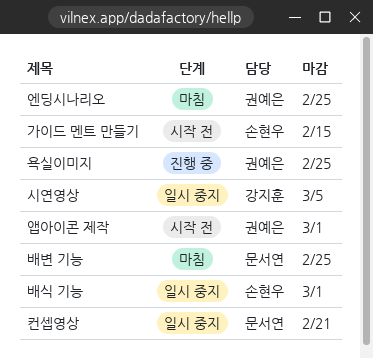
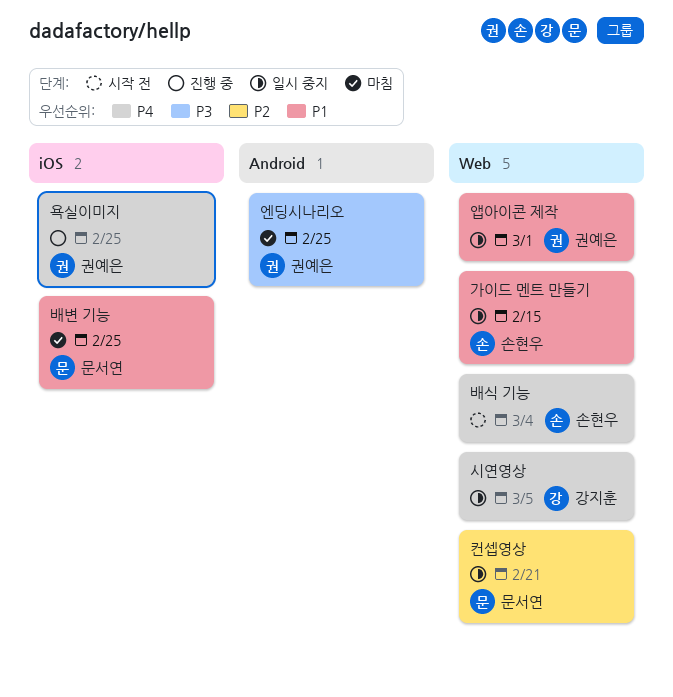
가이드 멘트 만들기, status: 시작 전 -> 일시 중지
배식 기능, status: 일시 중지 -> 시작 전
배식 기능, due: Mar 1 -> Mar 4
앱아이콘 제작, status: 시작 전 -> 일시 중지

